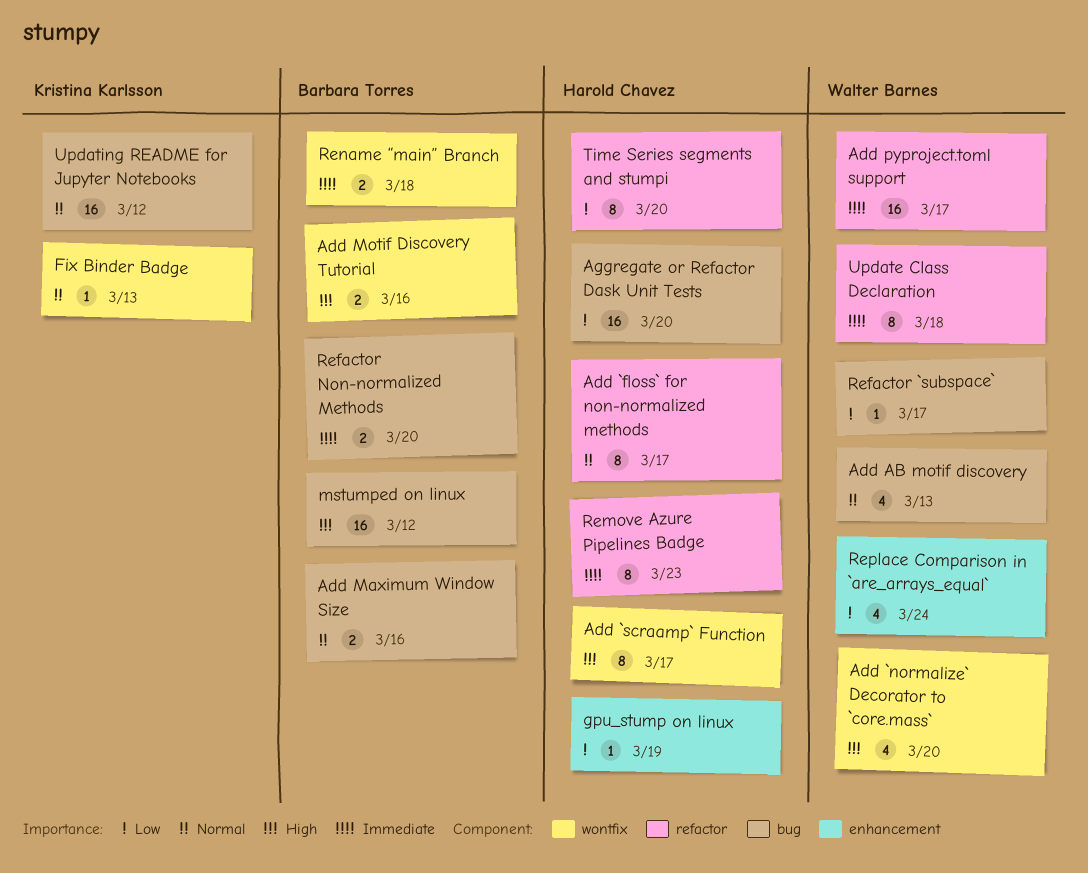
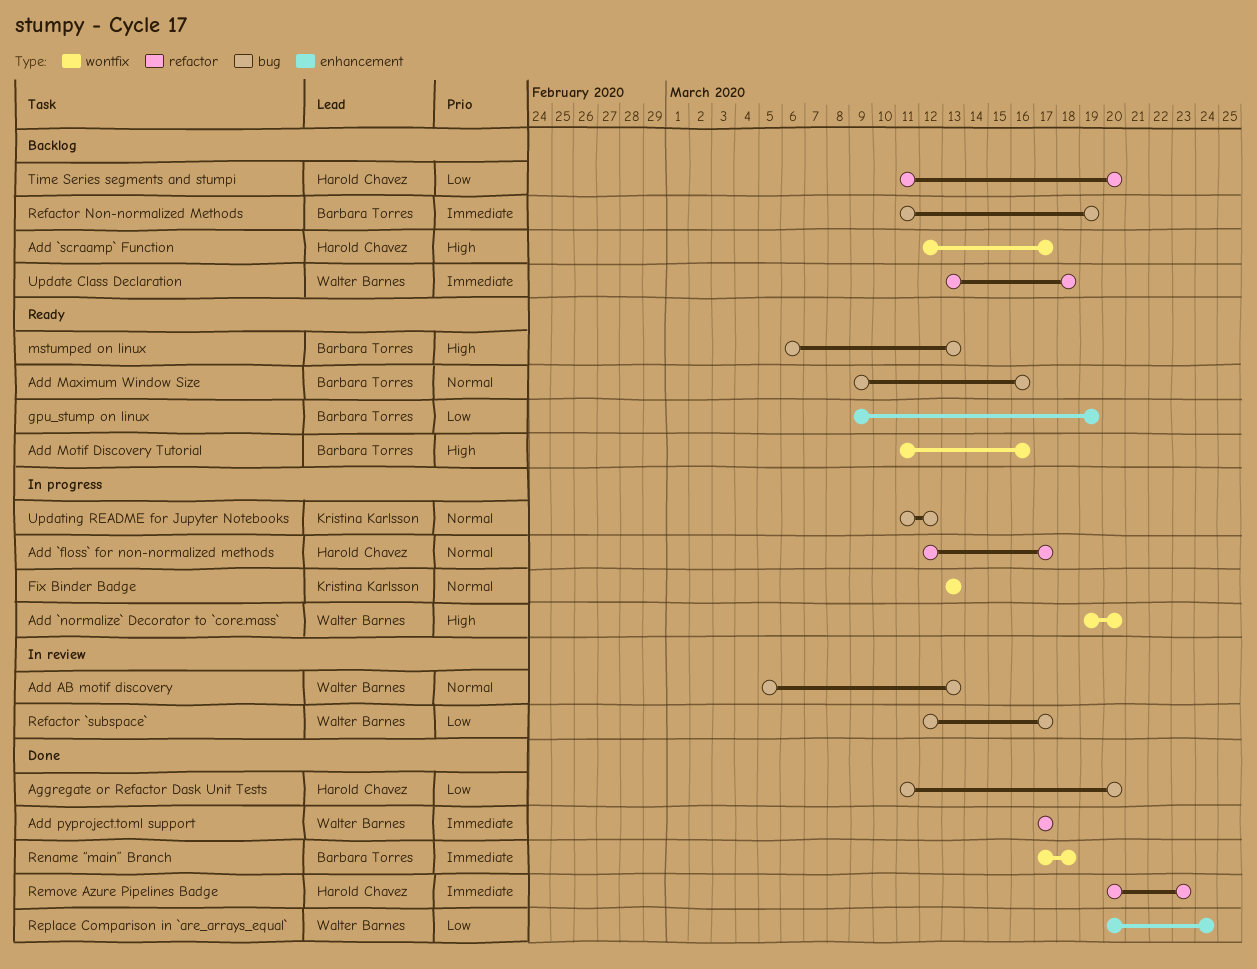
gpu_stump on linux, owner: Harold Chavez -> Barbara Torres
mstumped on linux, due: Mar 12 -> Mar 13
Refactor Non-normalized Methods, due: Mar 20 -> Mar 19

